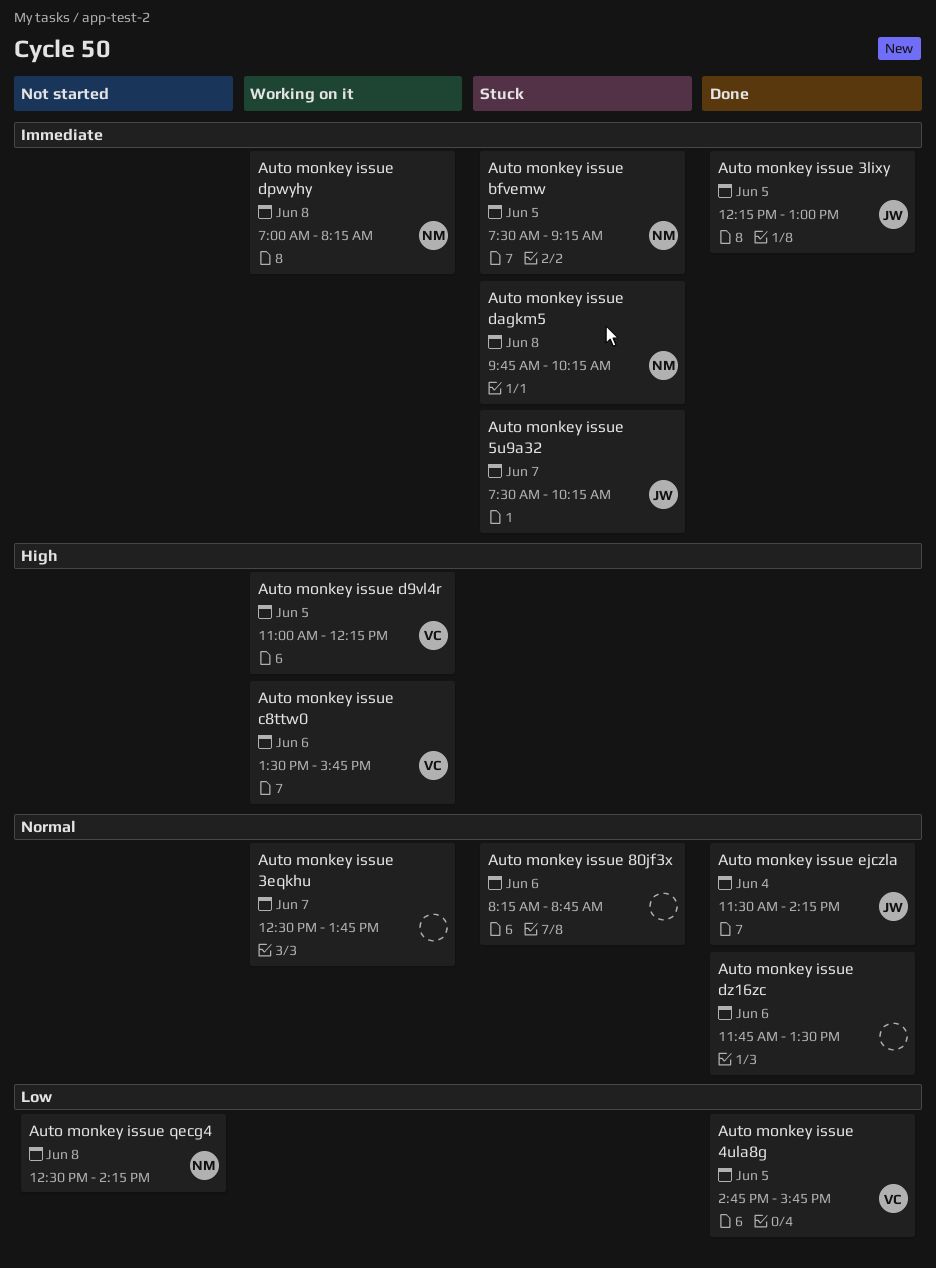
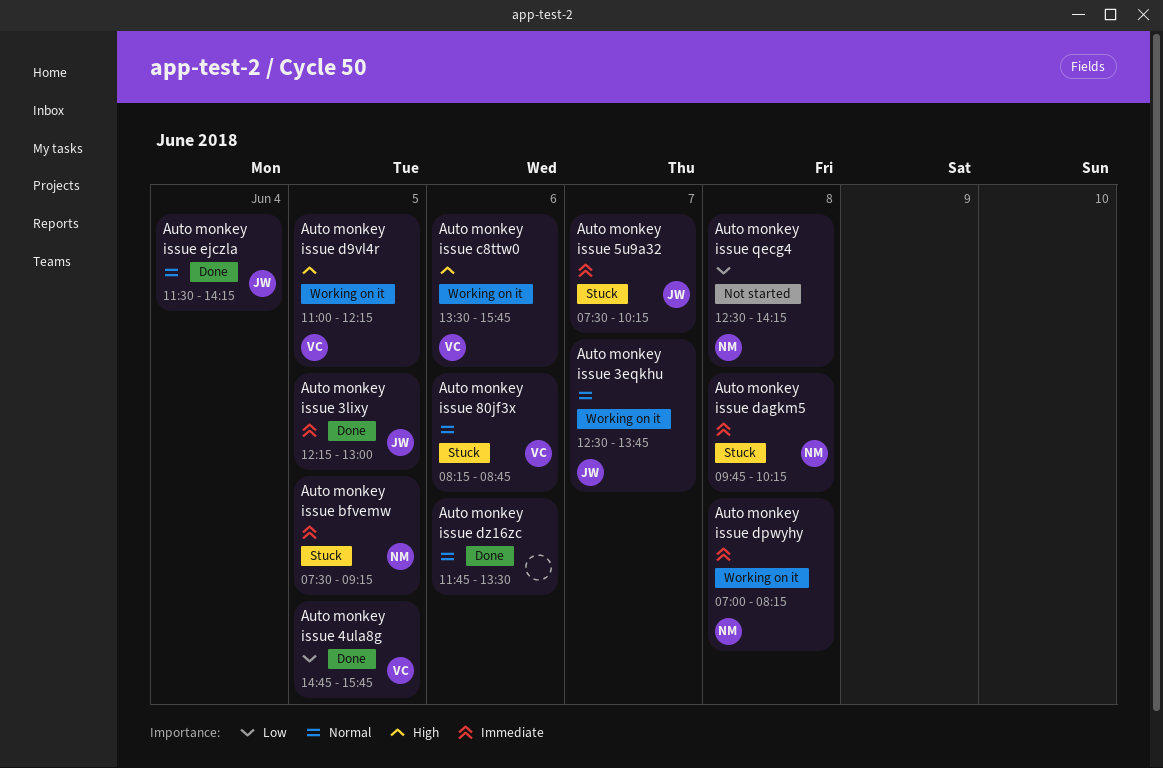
Auto monkey issue 3eqkhu, owner: none -> JW
Auto monkey issue 80jf3x, owner: none -> VC

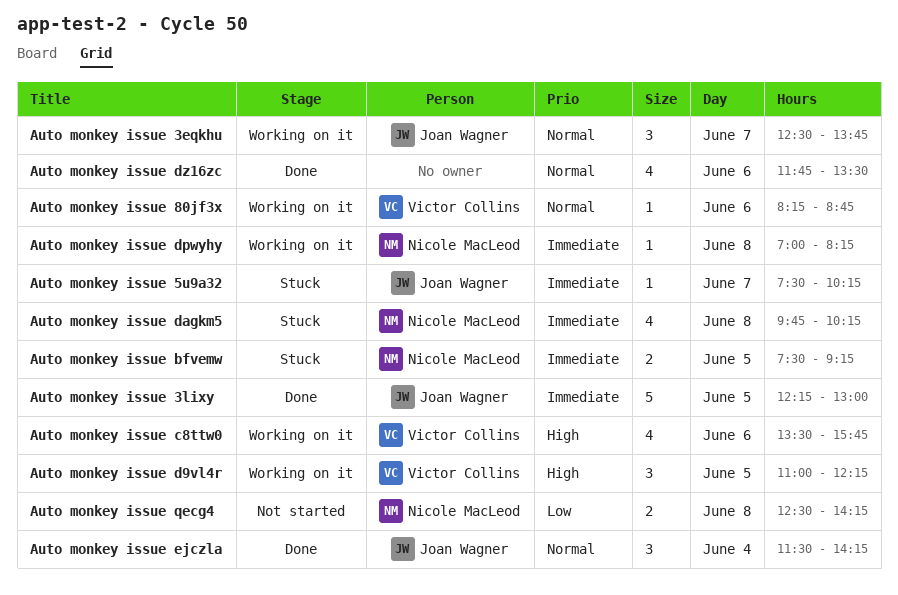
Auto monkey issue 4ula8g: present -> none
Auto monkey issue 80jf3x, status: Stuck -> Working on it

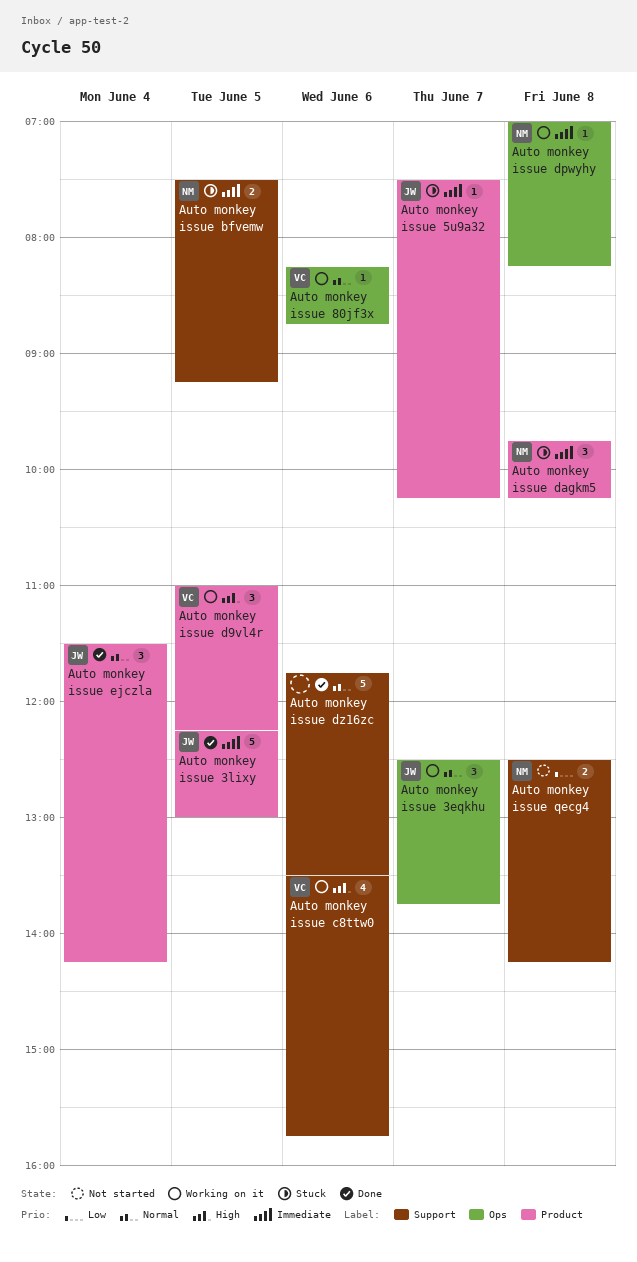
Auto monkey issue dagkm5, estimate: 4 -> 3
Auto monkey issue dz16zc, estimate: 4 -> 5

